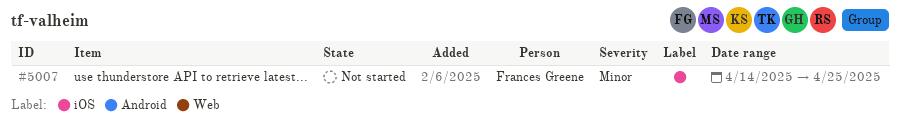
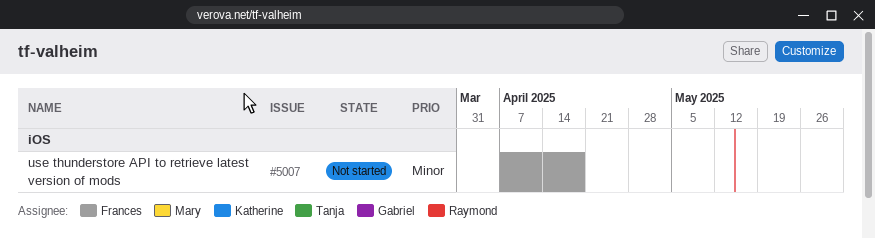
#5007, start: Apr 14 -> Apr 7
#5007, due: Apr 25 -> Apr 18

